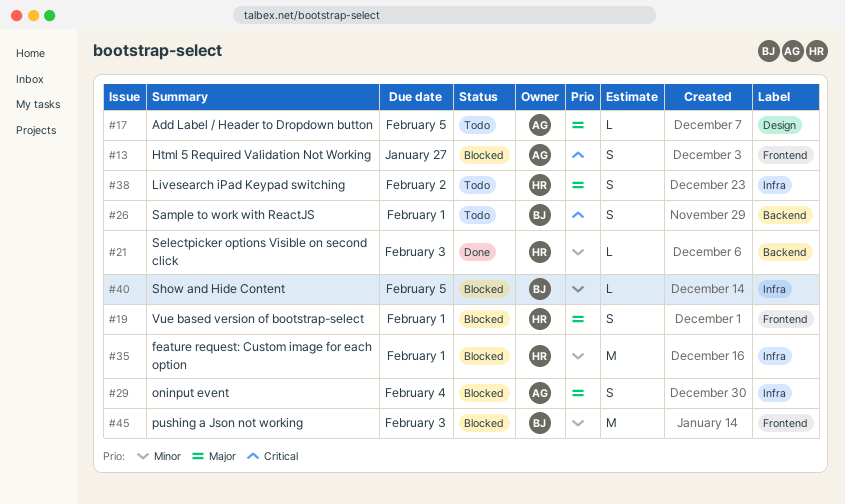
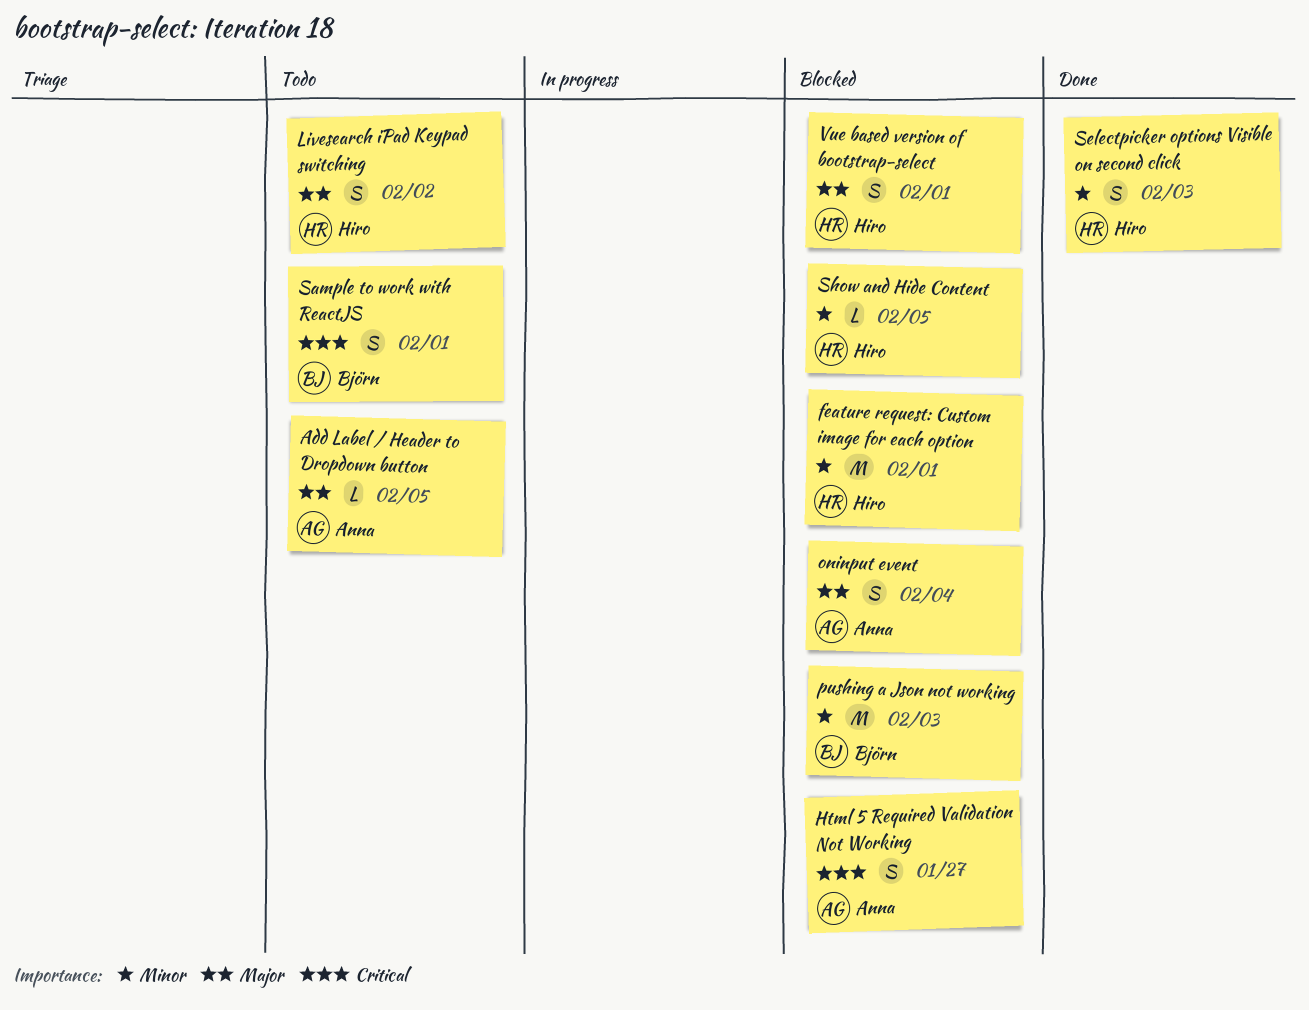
Selectpicker options Visible on second click, estimate: L -> S
Show and Hide Content, owner: Björn -> Hiro

